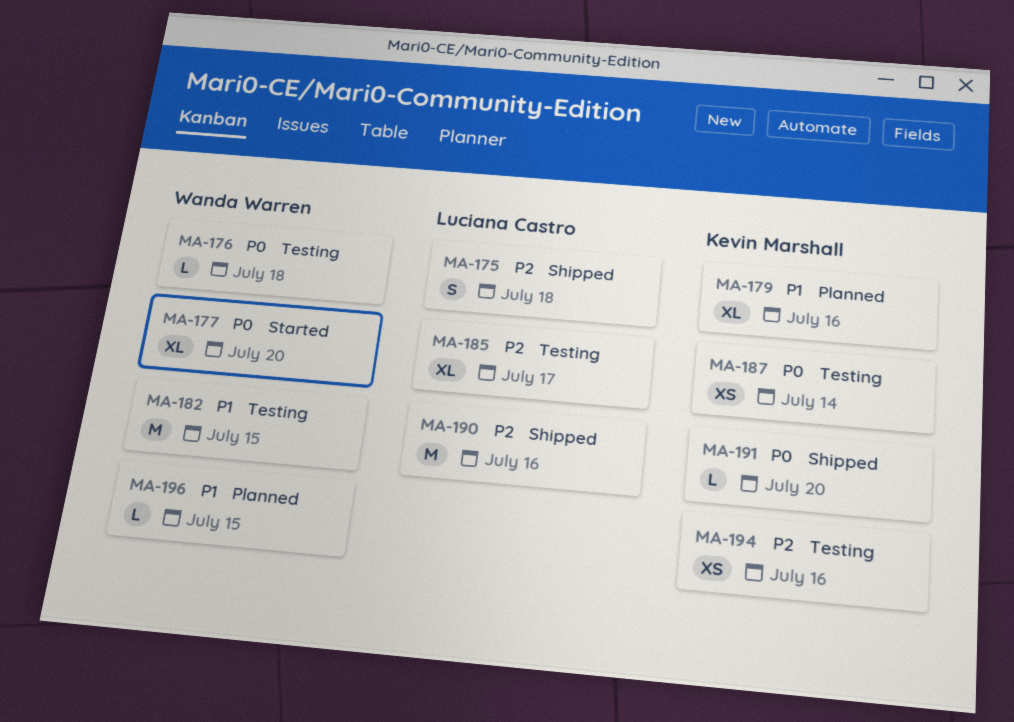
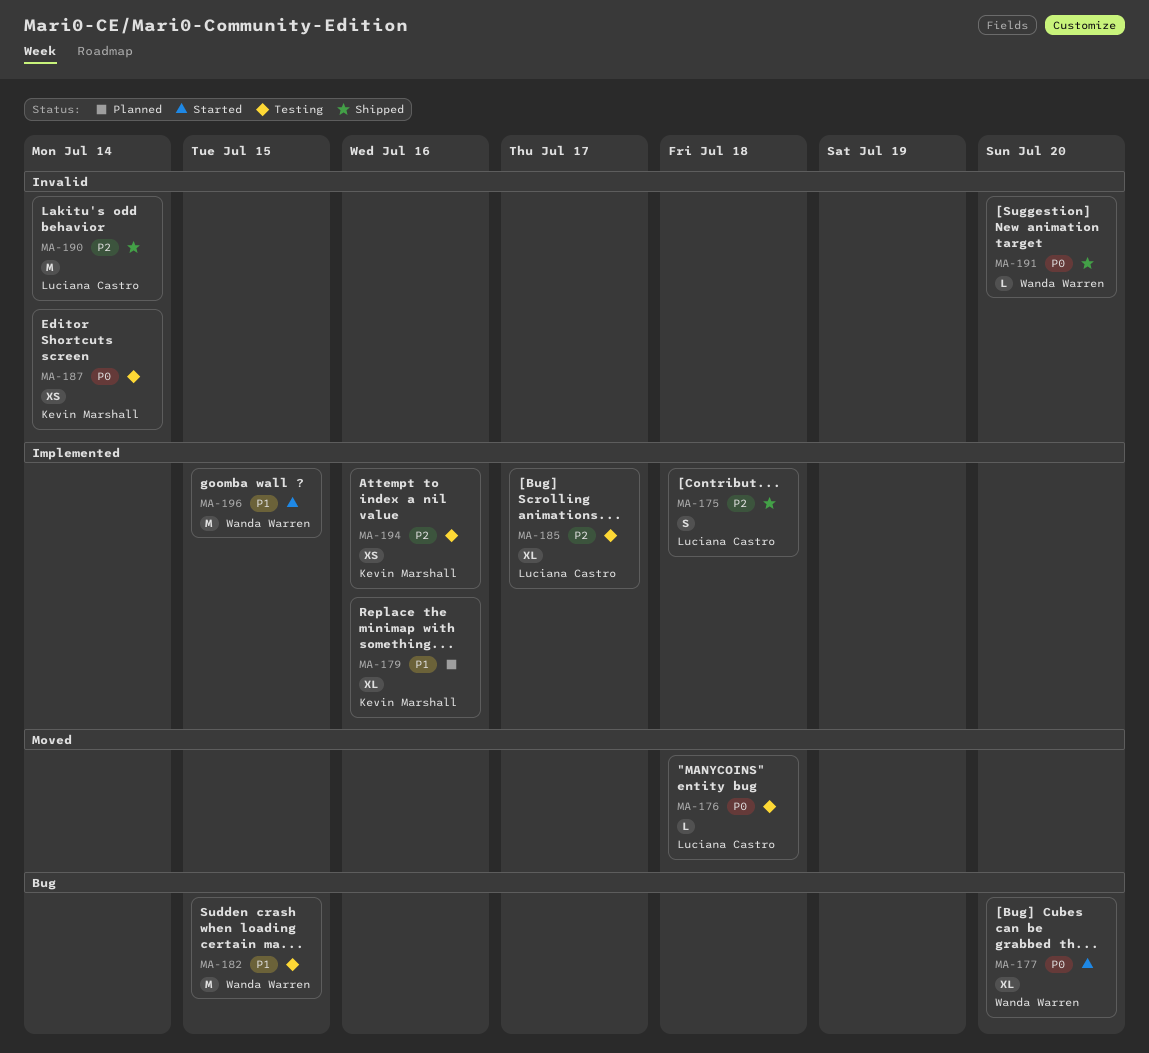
MA-176, owner: Wanda Warren -> Luciana Castro
MA-190, due: Jul 16 -> Jul 14
MA-191, owner: Kevin Marshall -> Wanda Warren
MA-196, status: Planned -> Started
MA-196, estimate: L -> M

